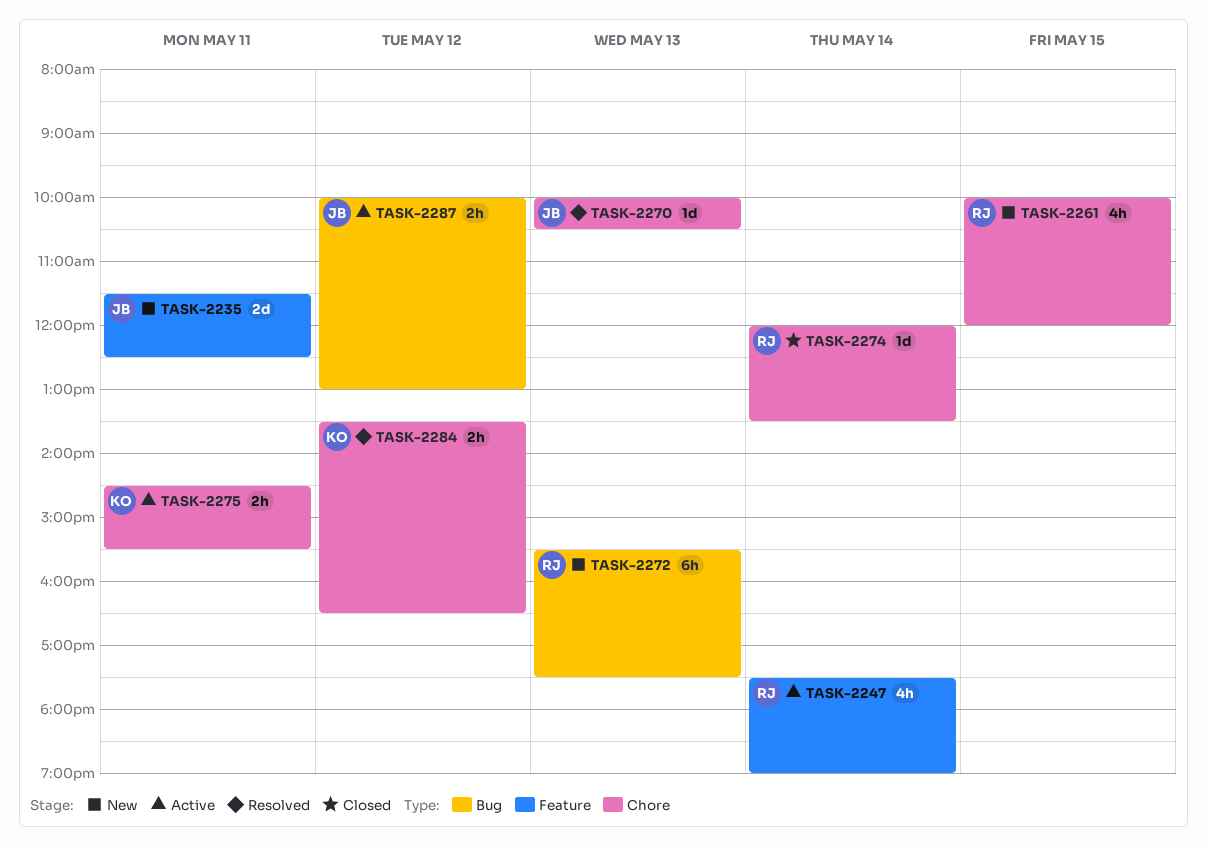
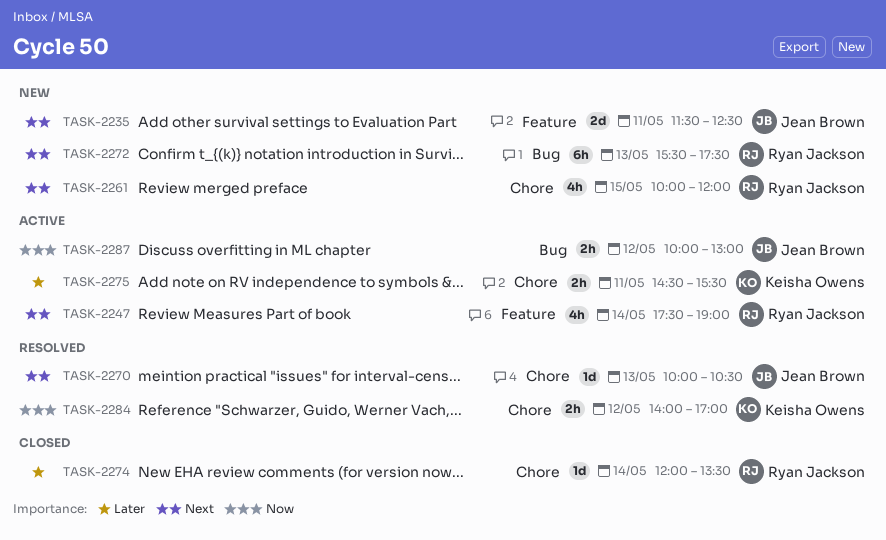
TASK-2284, begins: 13:30 -> 14:00
TASK-2284, ends: 16:30 -> 17:00

